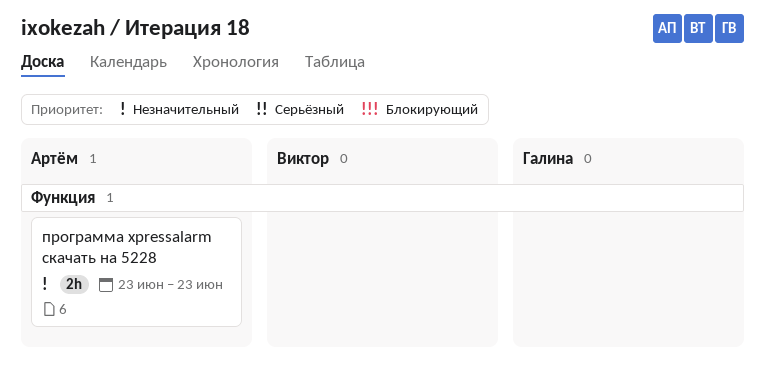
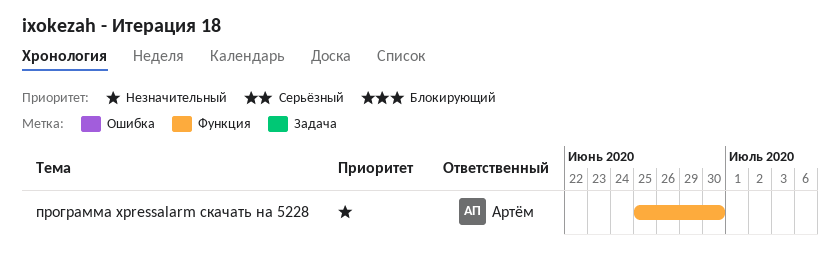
программа xpressalarm скачать на 5228, start: Jun 23 -> Jun 25
программа xpressalarm скачать на 5228, due: Jun 23 -> Jun 30

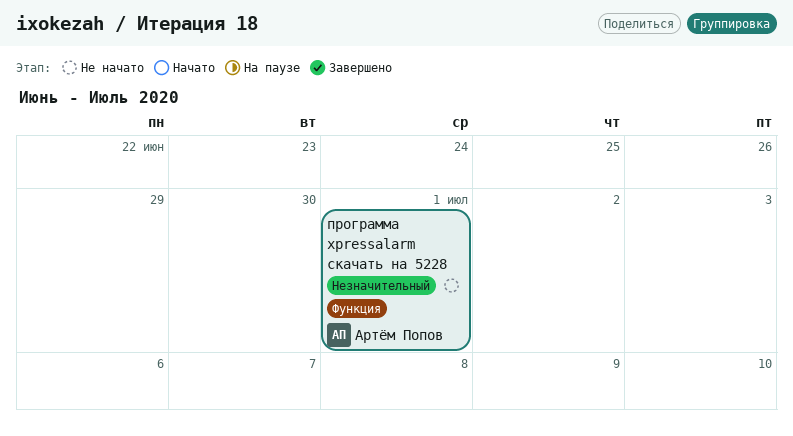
программа xpressalarm скачать на 5228, due: Jun 30 -> Jul 1

